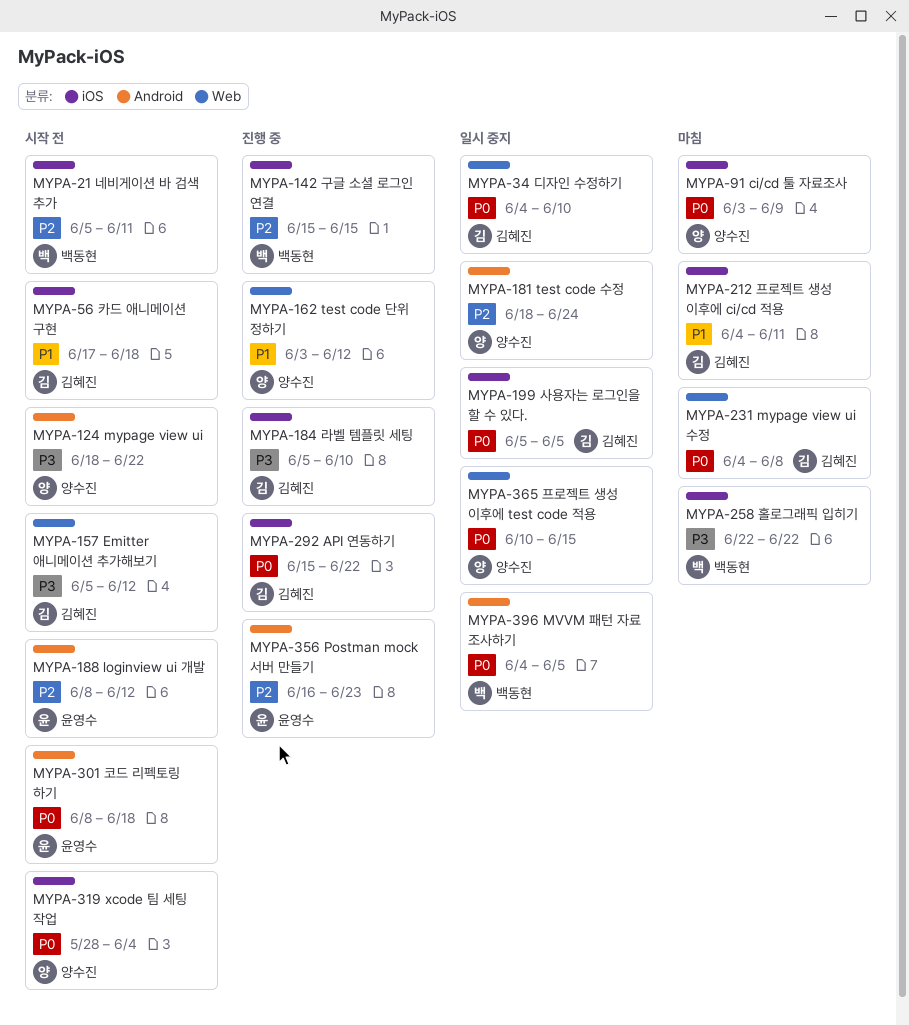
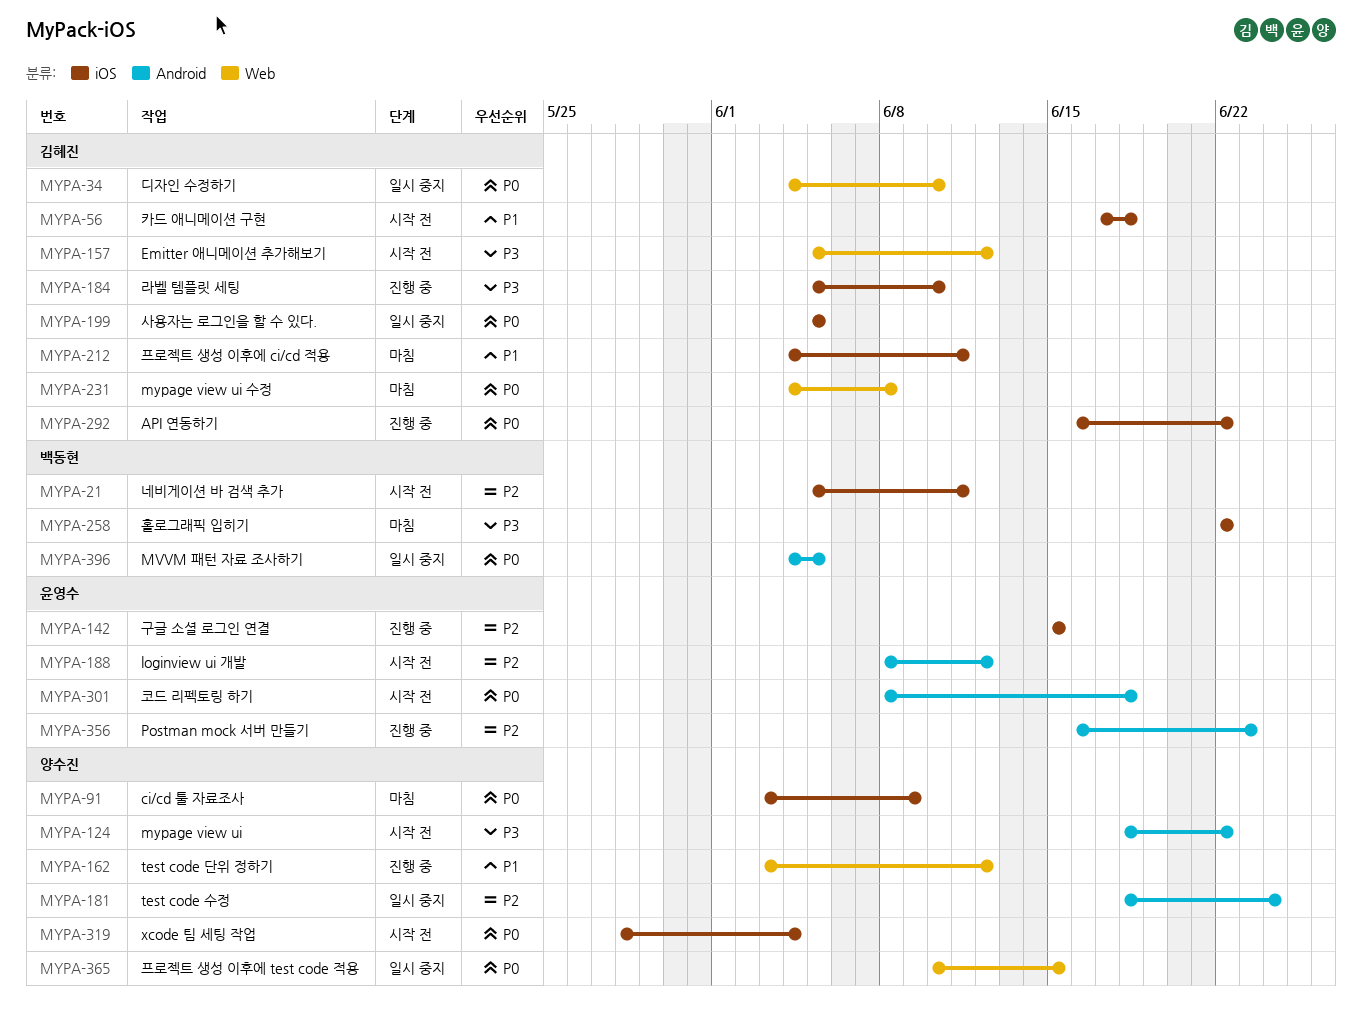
MYPA-142, owner: 백동현 -> 윤영수
MYPA-292, start: Jun 15 -> Jun 16

